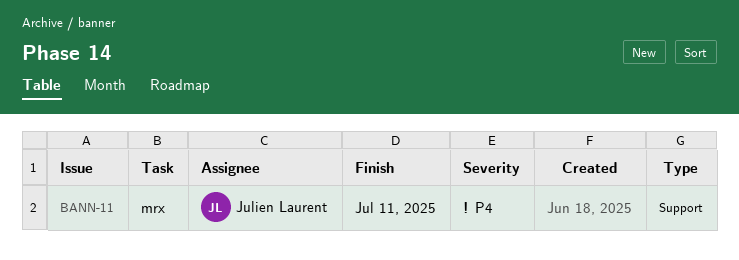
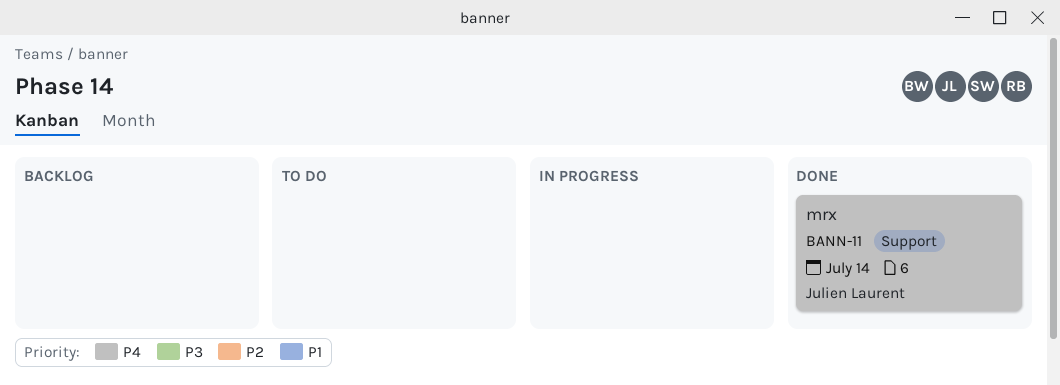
BANN-11, due: Jul 11 -> Jul 14

